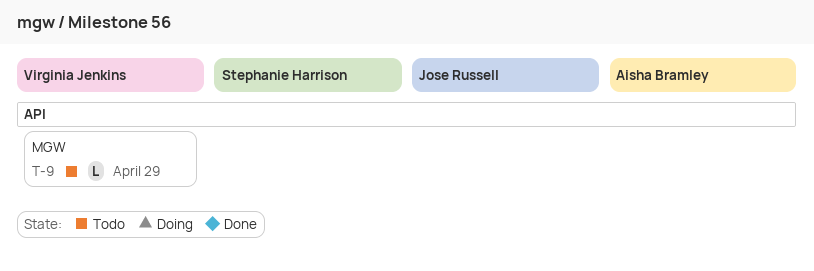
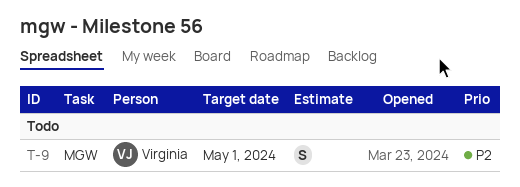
T-9, estimate: L -> S
T-9, due: Apr 29 -> May 1

